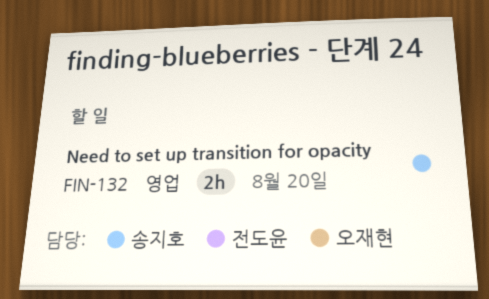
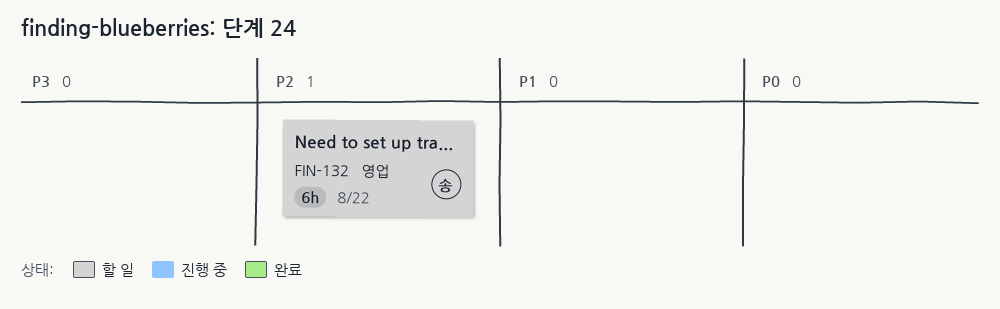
FIN-132, estimate: 2h -> 6h
FIN-132, due: Aug 20 -> Aug 22

